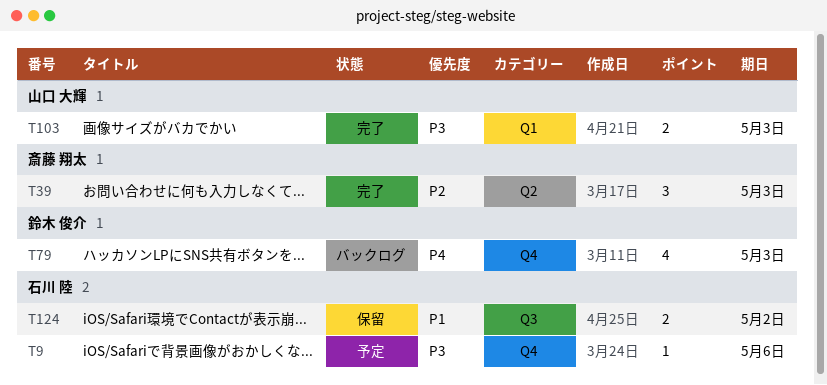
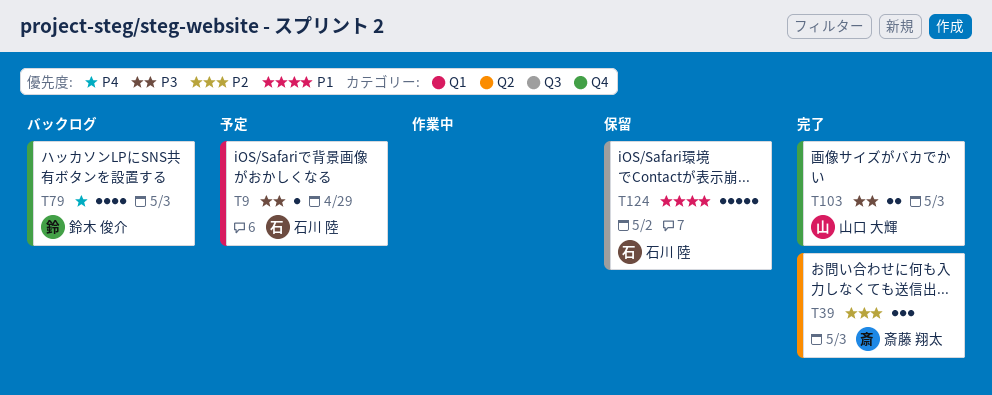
T9, label: Q4 -> Q1
T9, due: May 6 -> Apr 29
T103, label: Q1 -> Q4
T124, estimate: 2 -> 5

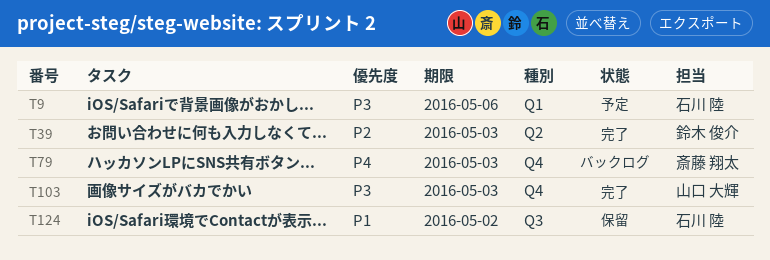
T9, due: Apr 29 -> May 6
T39, owner: 斎藤 翔太 -> 鈴木 俊介
T79, owner: 鈴木 俊介 -> 斎藤 翔太

